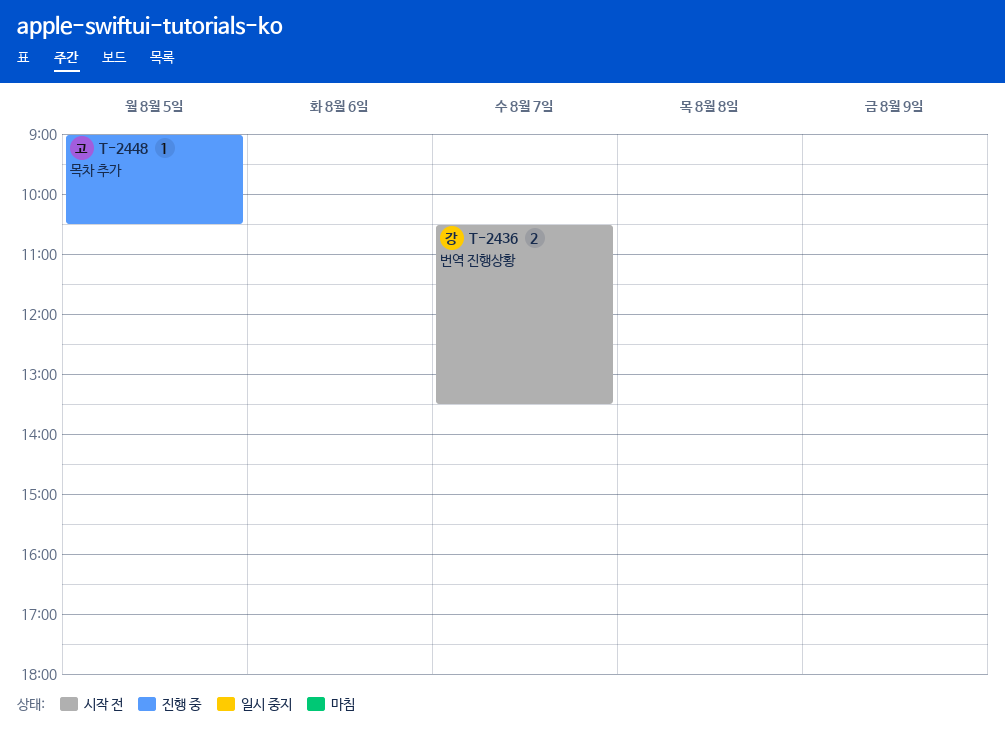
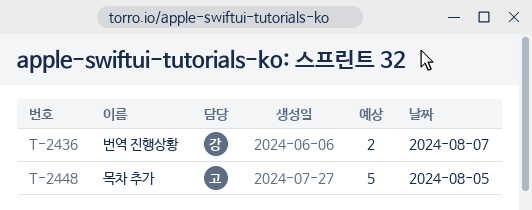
T-2448, estimate: 1 -> 5

